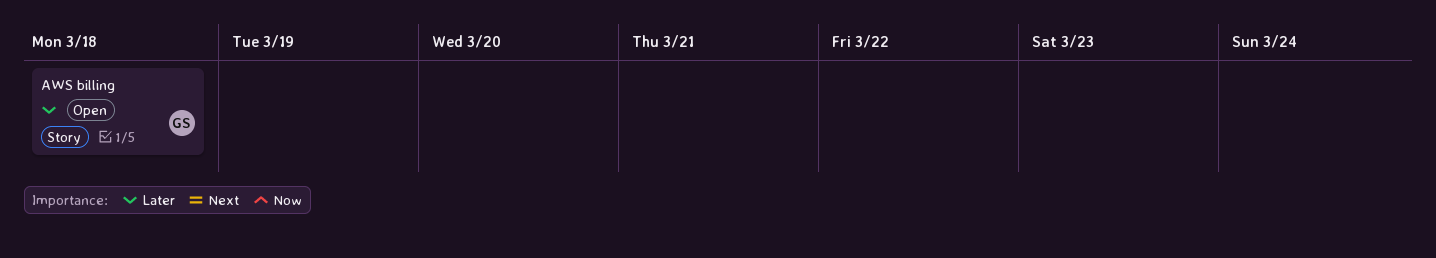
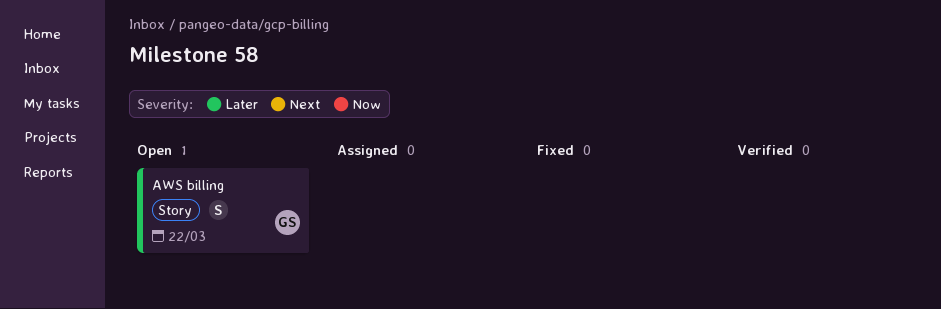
AWS billing, due: Mar 18 -> Mar 22

